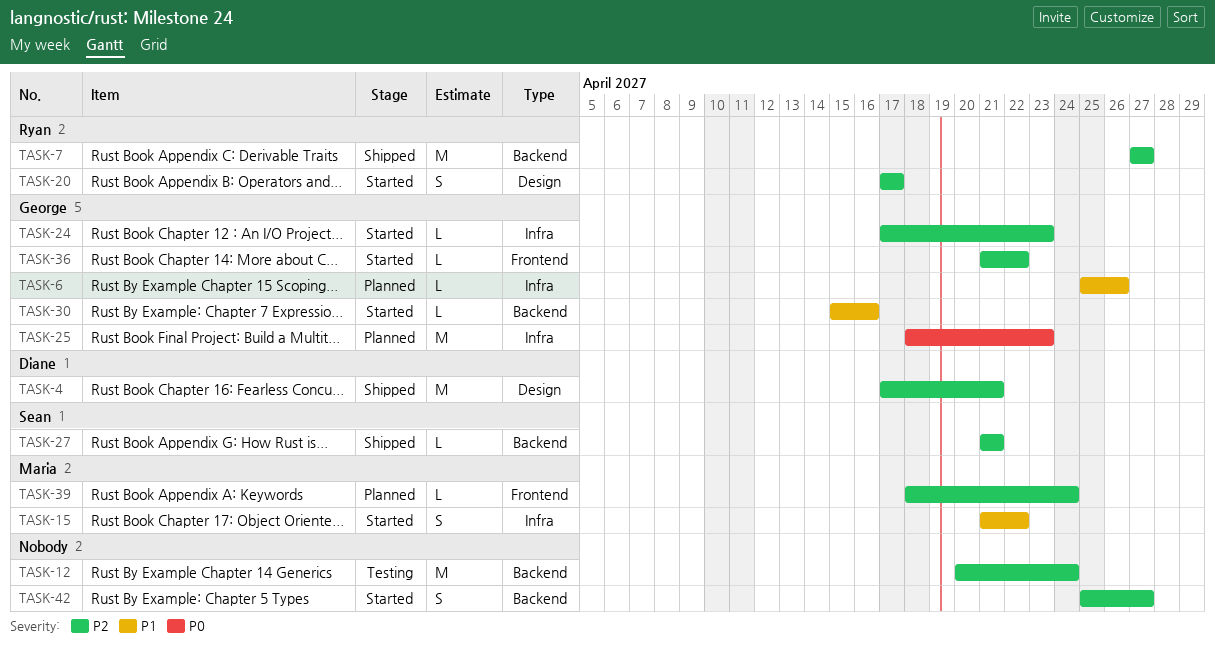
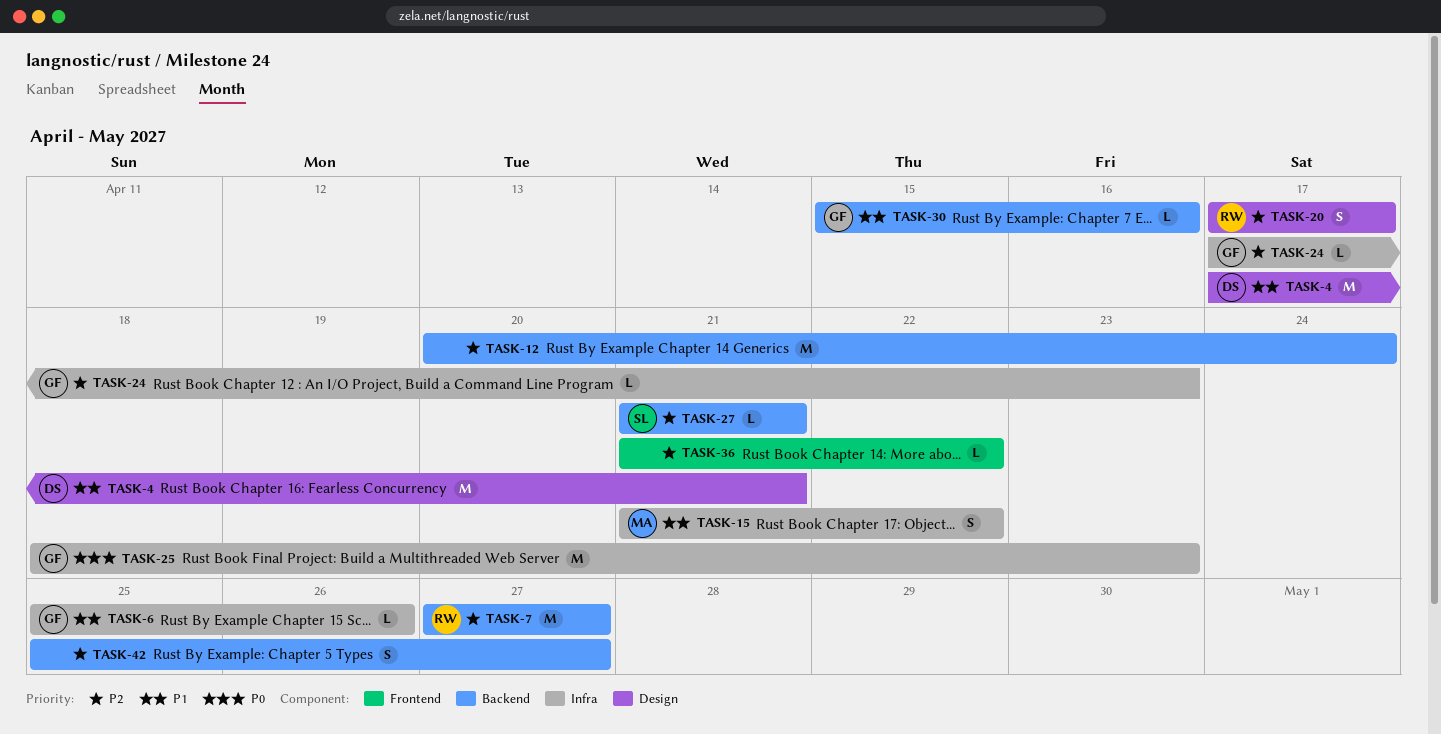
TASK-4, priority: P2 -> P1
TASK-36, owner: George -> none
TASK-39: present -> none

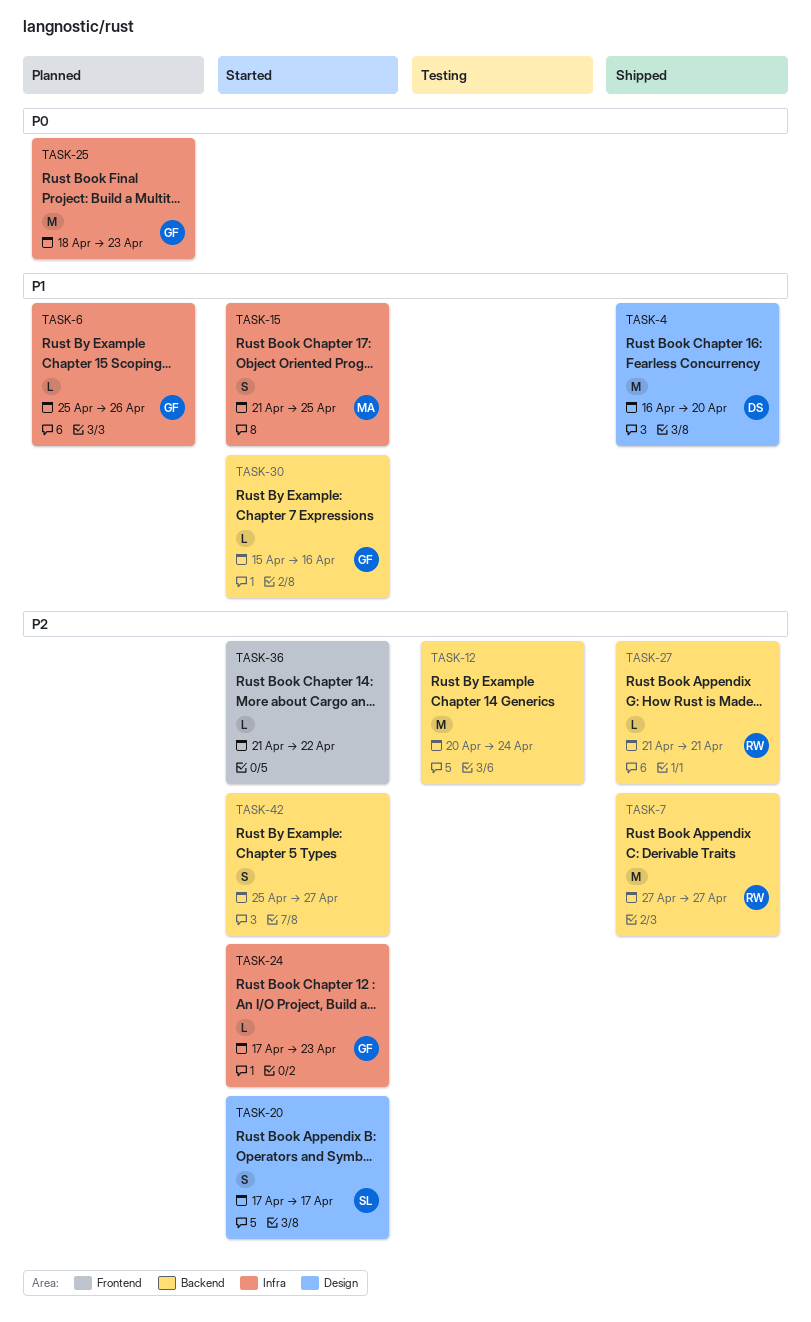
TASK-4, start: Apr 17 -> Apr 16
TASK-4, due: Apr 21 -> Apr 20
TASK-15, due: Apr 22 -> Apr 25
TASK-20, owner: RW -> SL
TASK-27, owner: SL -> RW

